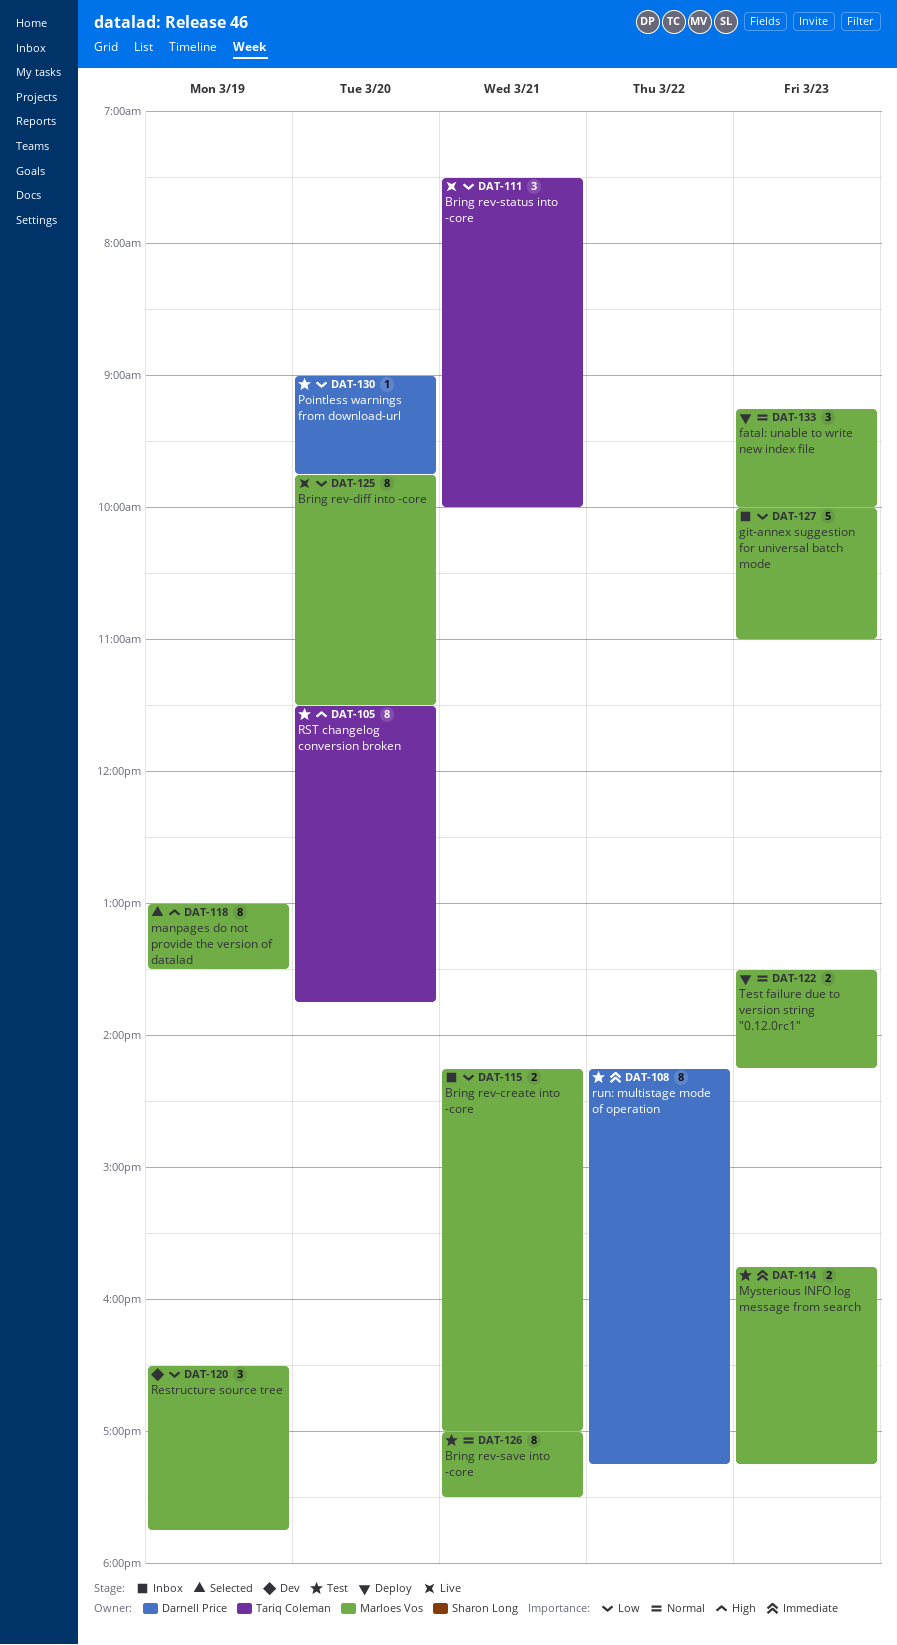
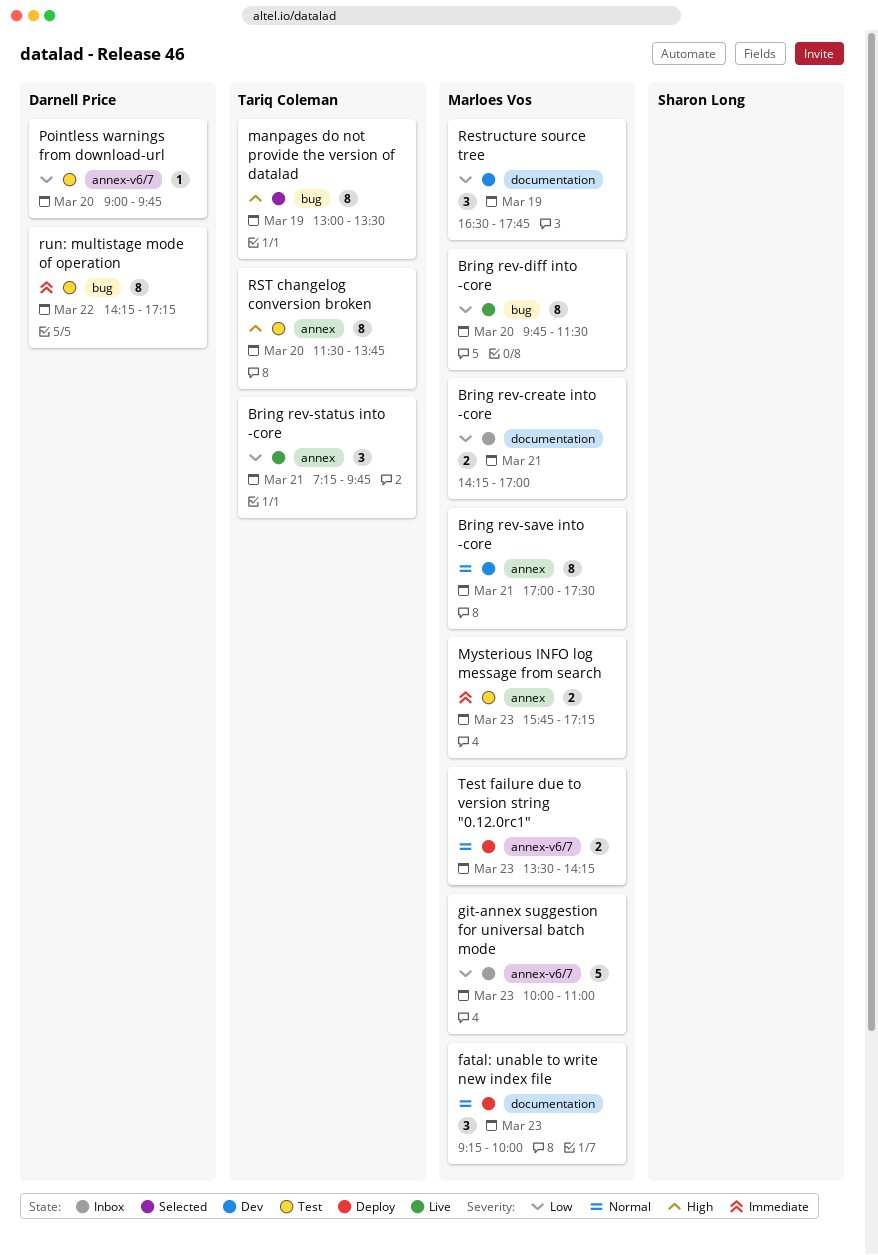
Bring rev-save into -core, status: Test -> Dev
Bring rev-status into -core, begins: 07:30 -> 07:15
Bring rev-status into -core, ends: 10:00 -> 09:45
manpages do not provide the version of datalad, owner: Marloes Vos -> Tariq Coleman

